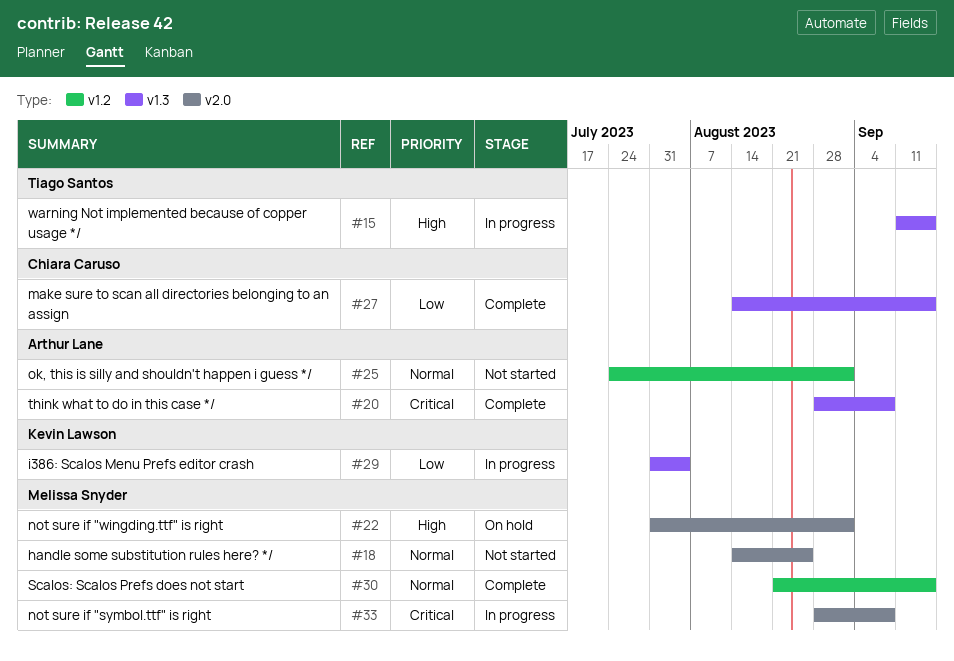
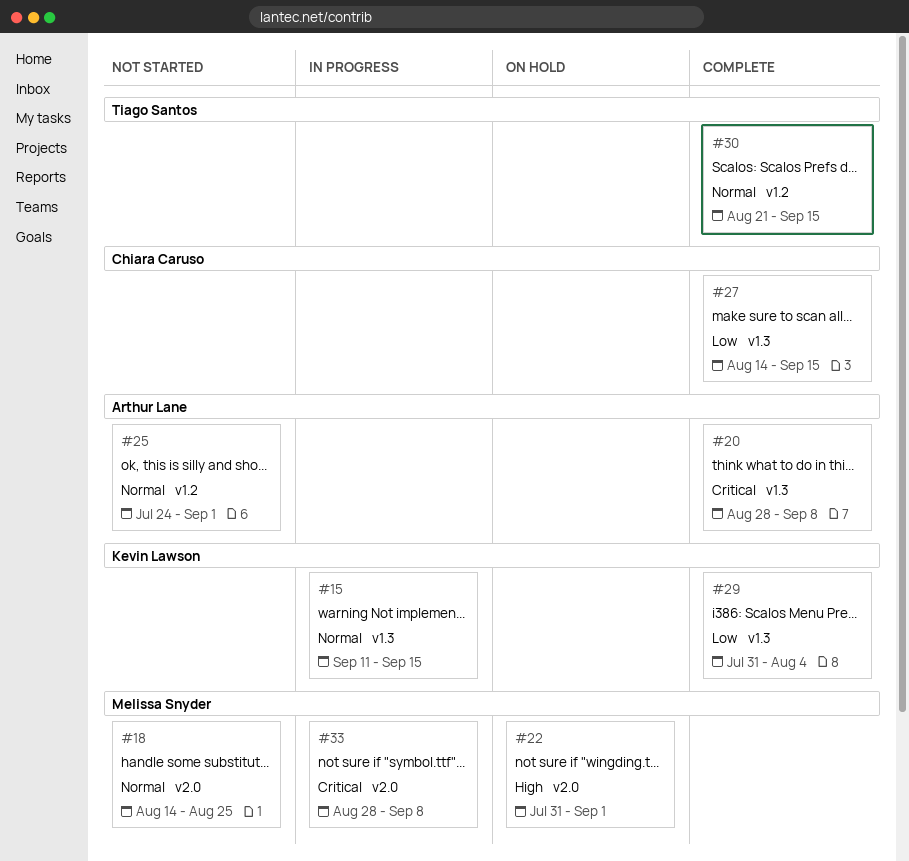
#15, owner: Tiago Santos -> Kevin Lawson
#15, priority: High -> Normal
#29, status: In progress -> Complete
#30, owner: Melissa Snyder -> Tiago Santos

